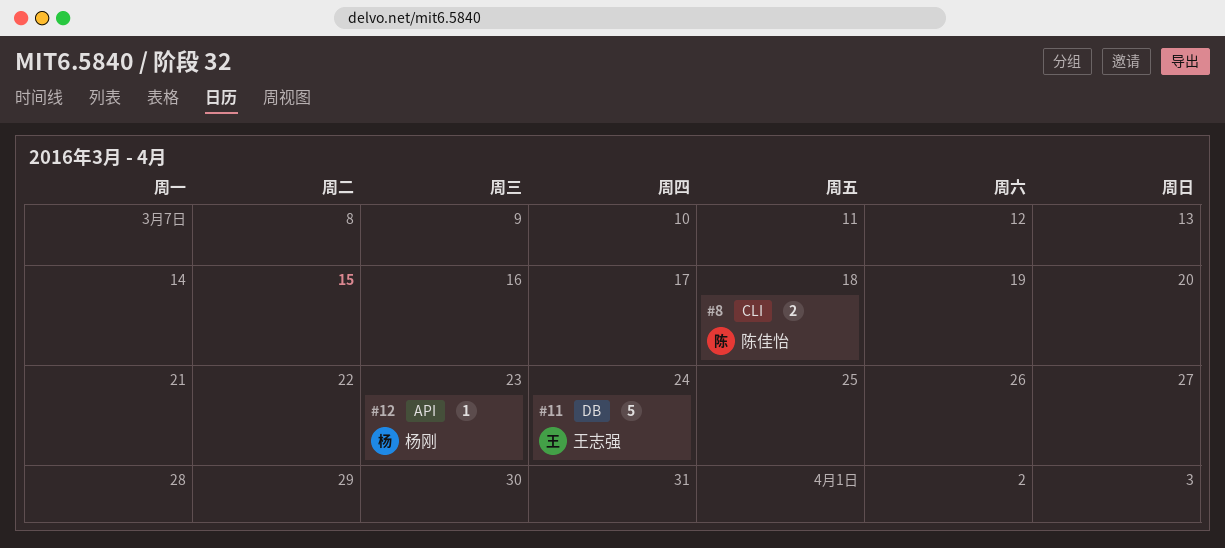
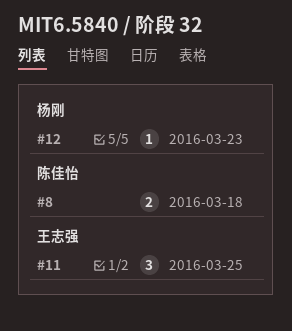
#11, estimate: 5 -> 3
#11, due: Mar 24 -> Mar 25

